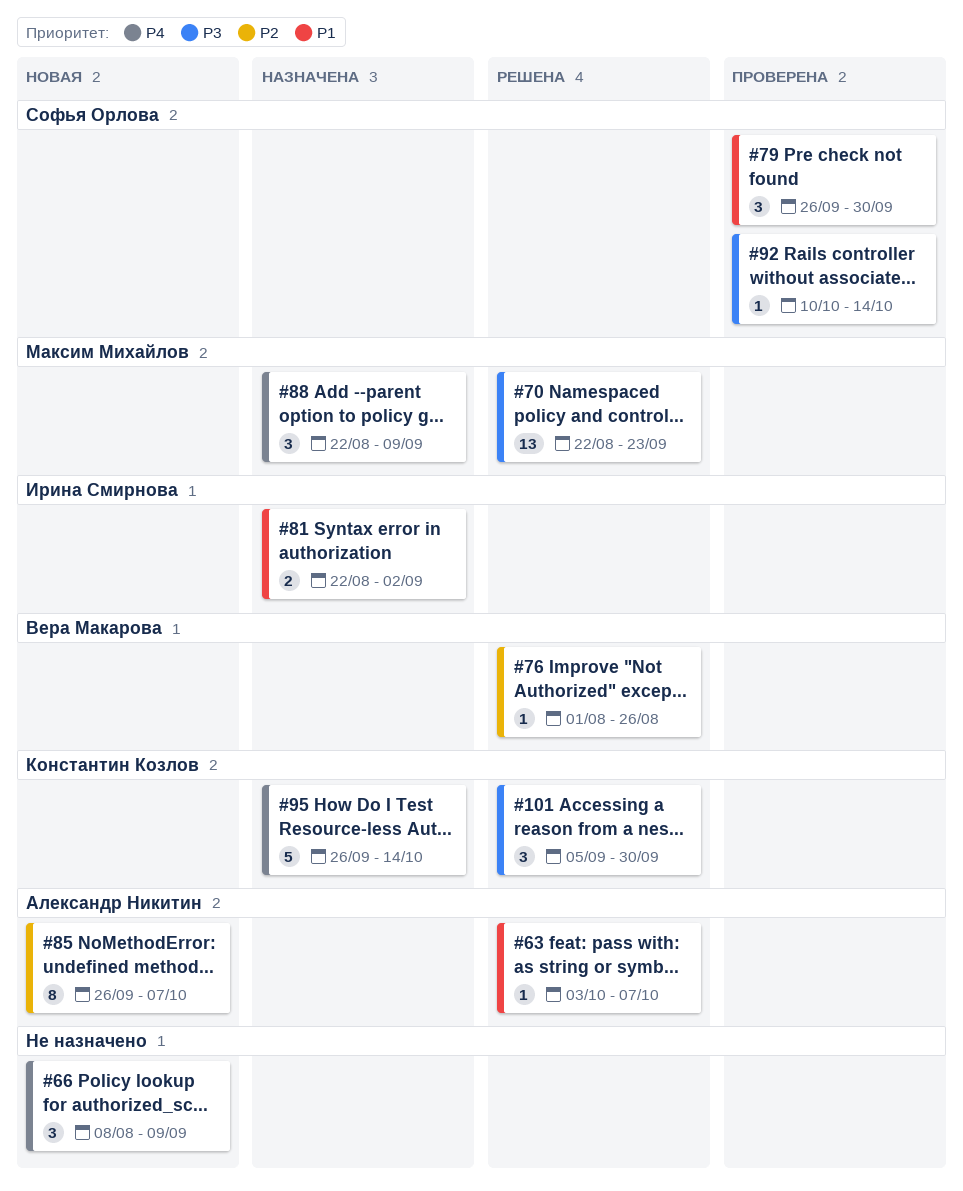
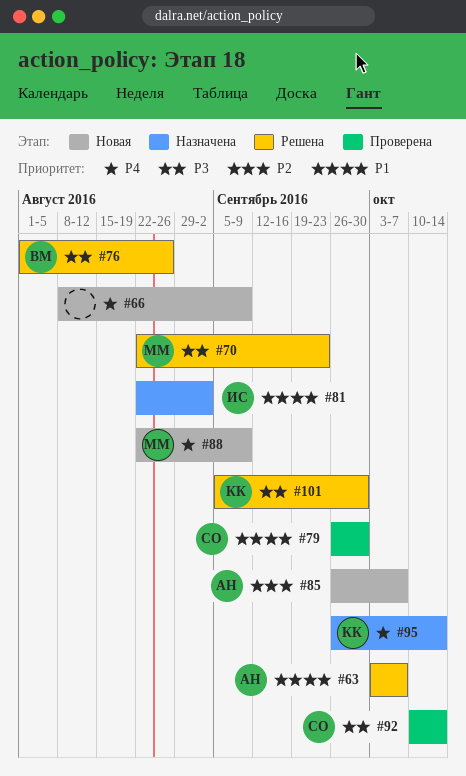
#76, priority: P2 -> P3
#88, status: Назначена -> Новая

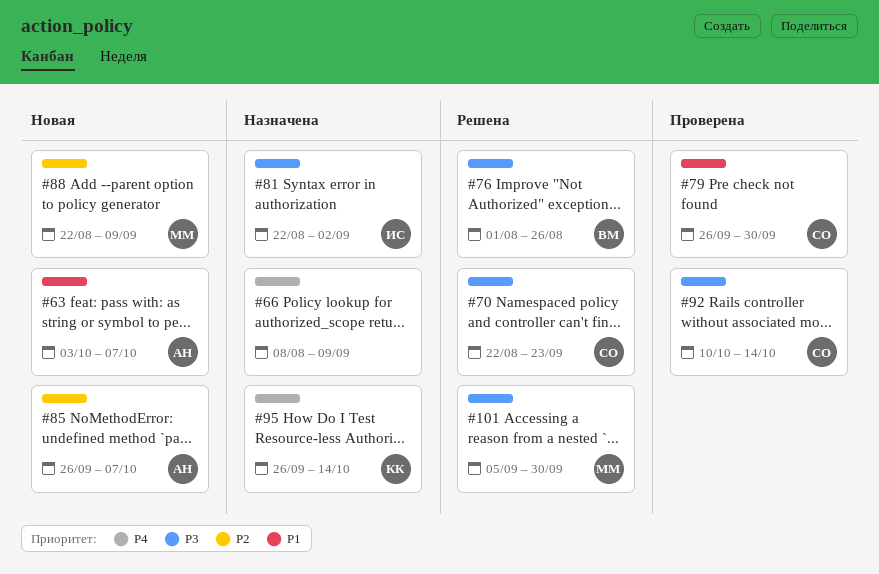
#63, status: Решена -> Новая
#66, status: Новая -> Назначена
#70, owner: ММ -> СО
#81, priority: P1 -> P3
#88, priority: P4 -> P2
#101, owner: КК -> ММ

